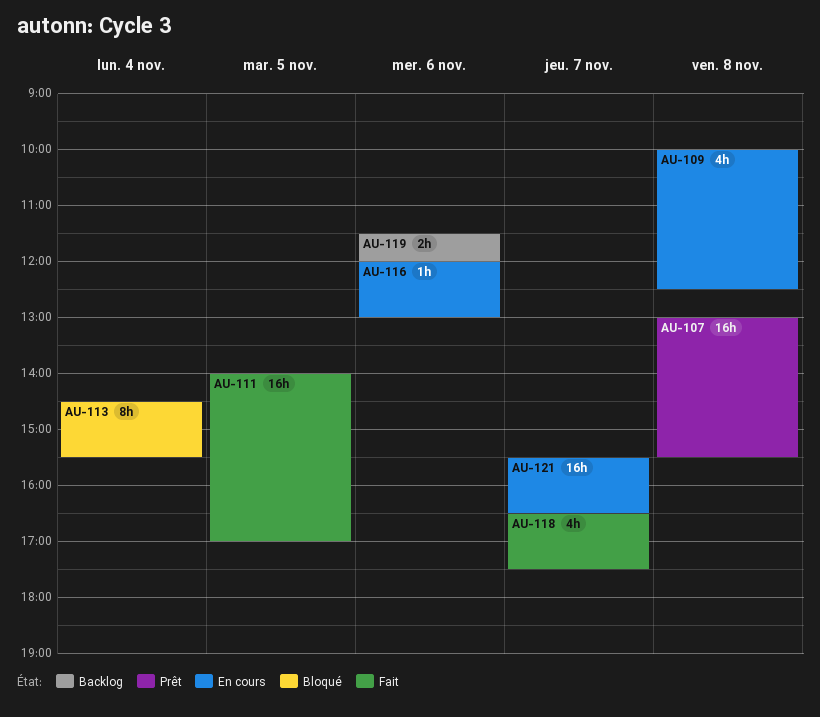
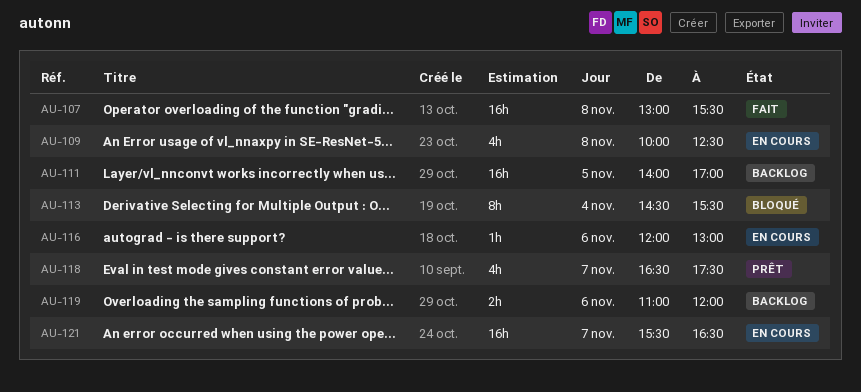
AU-107, status: Prêt -> Fait
AU-111, status: Fait -> Backlog
AU-118, status: Fait -> Prêt
AU-119, begins: 11:30 -> 11:00

